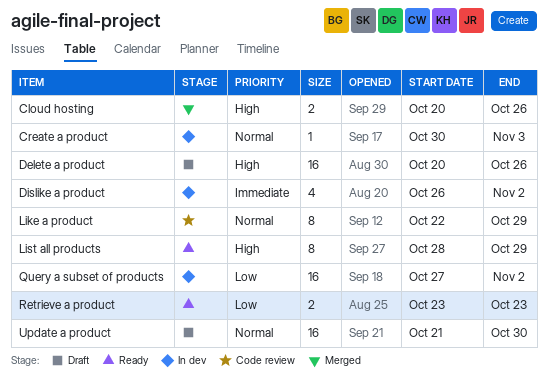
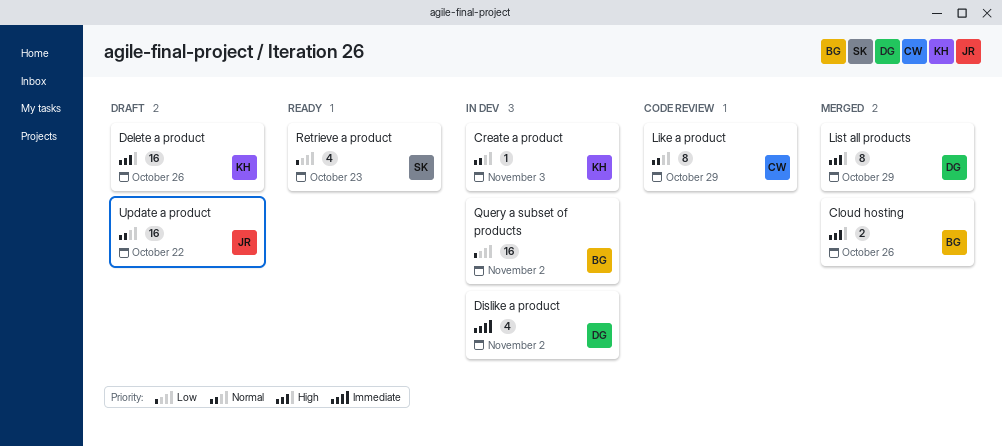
List all products, status: Ready -> Merged
Retrieve a product, estimate: 2 -> 4
Update a product, due: Oct 30 -> Oct 22

